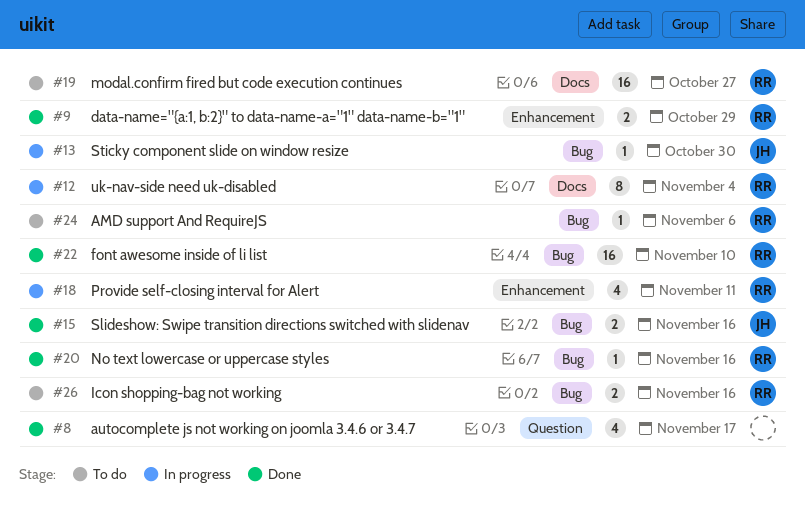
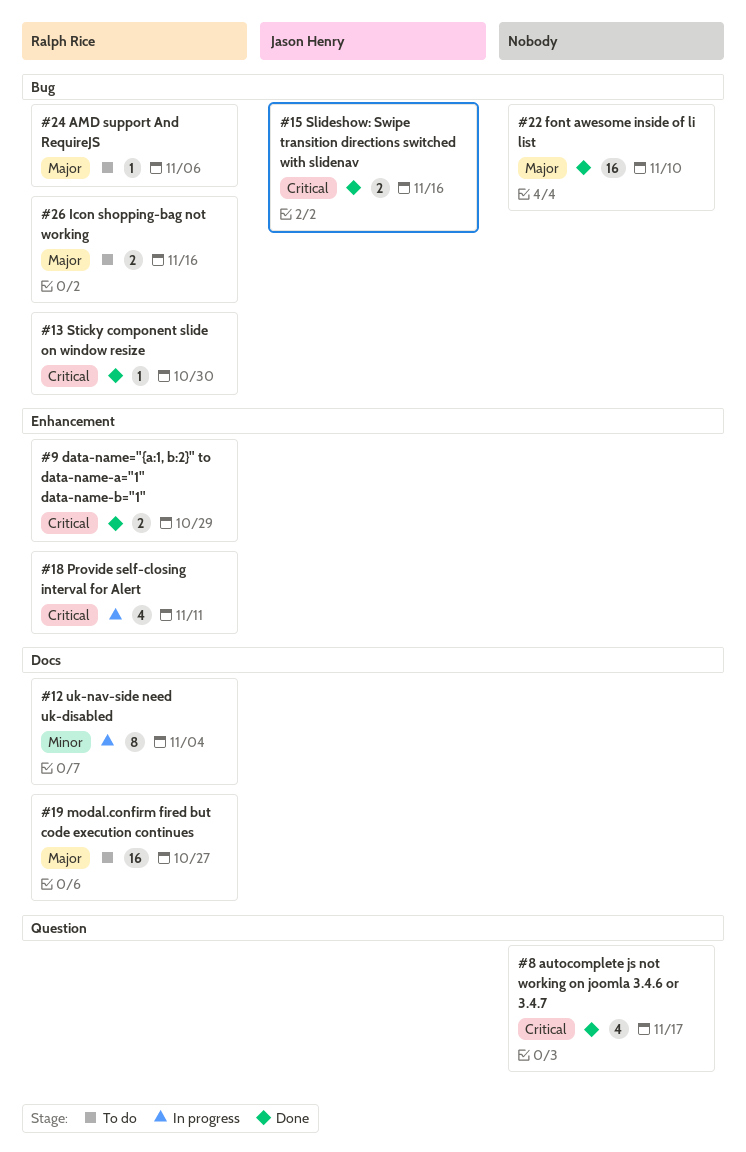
#13, status: In progress -> Done
#13, owner: Jason Henry -> Ralph Rice
#20: present -> none
#22, owner: Ralph Rice -> none

